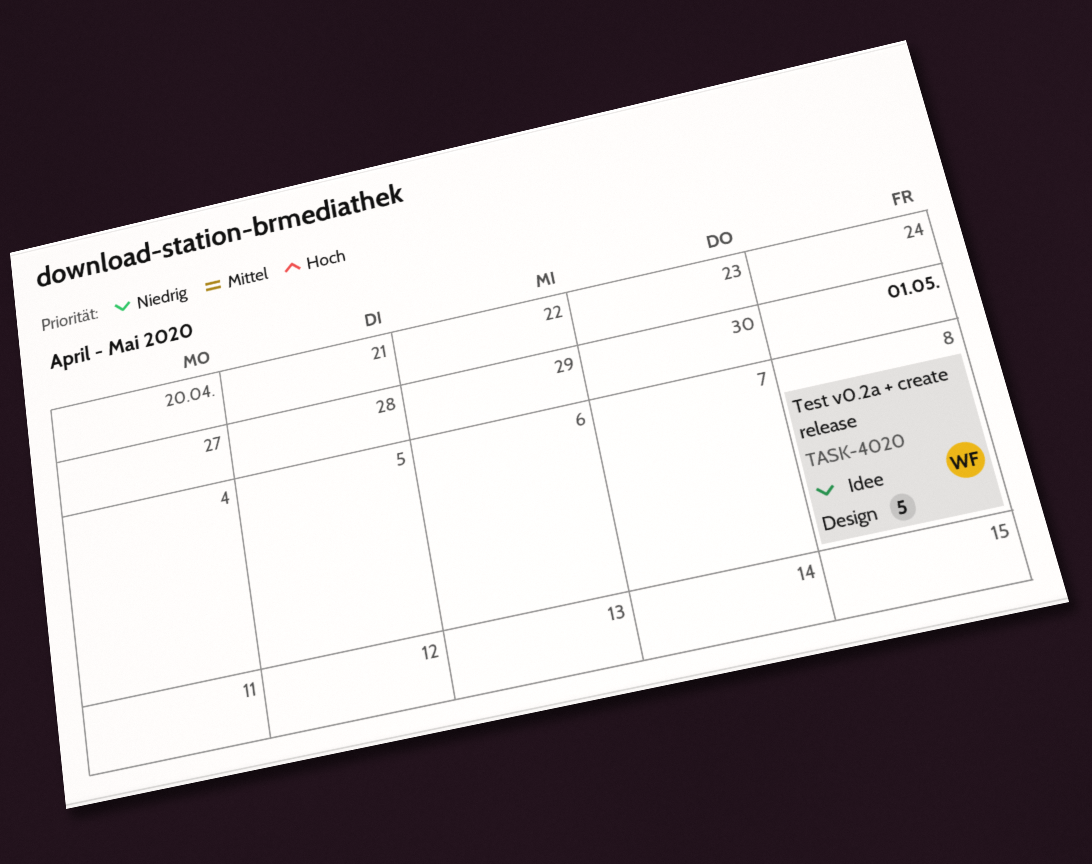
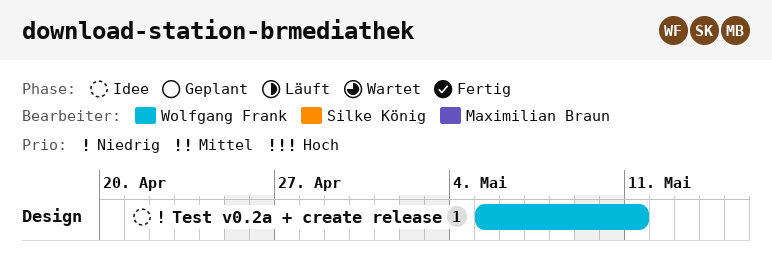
Test v0.2a + create release, estimate: 5 -> 1
Test v0.2a + create release, due: May 8 -> May 11

